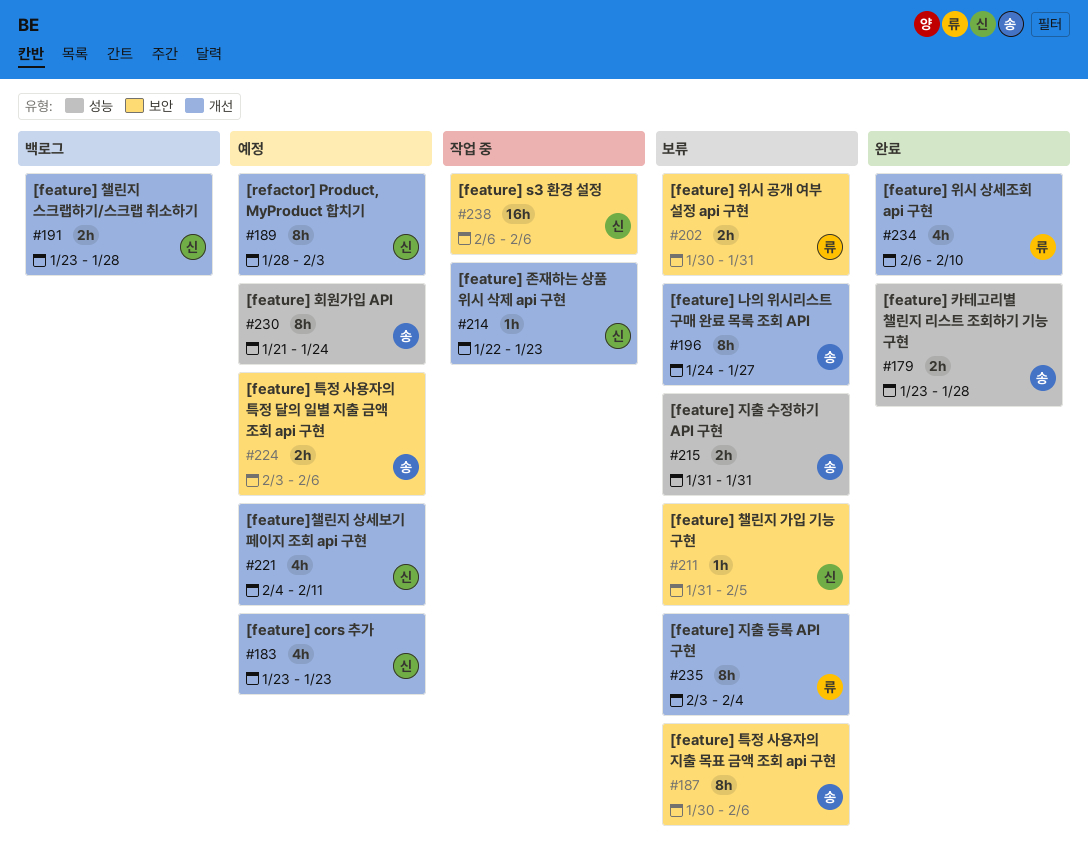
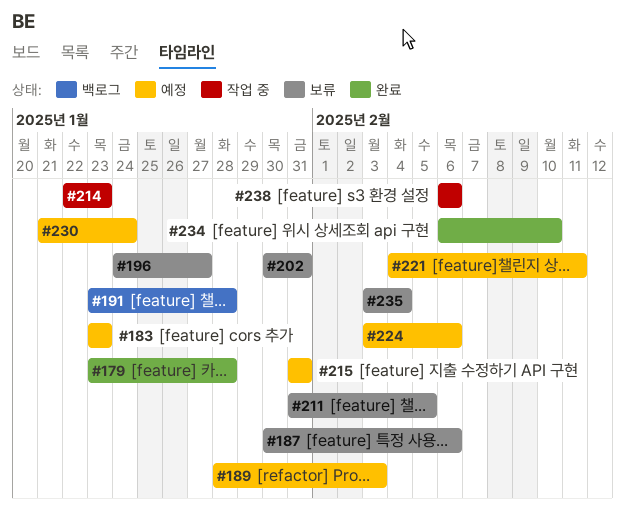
#215, status: 보류 -> 예정

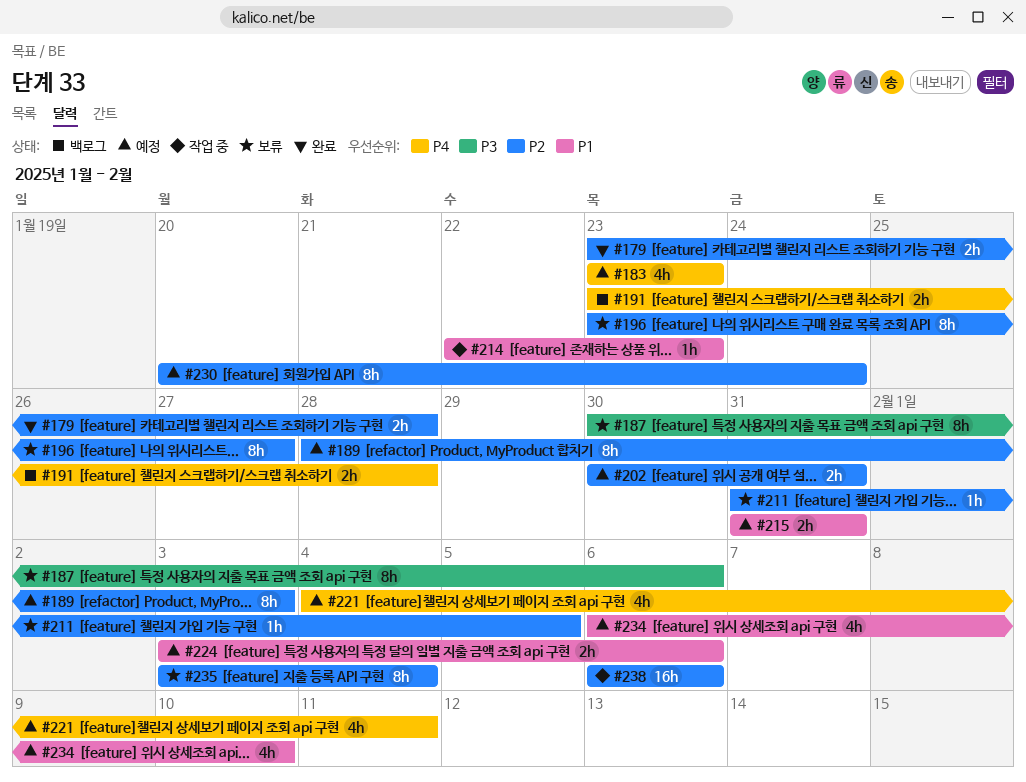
#196, start: Jan 24 -> Jan 23
#202, status: 보류 -> 예정
#230, start: Jan 21 -> Jan 20
#234, status: 완료 -> 예정

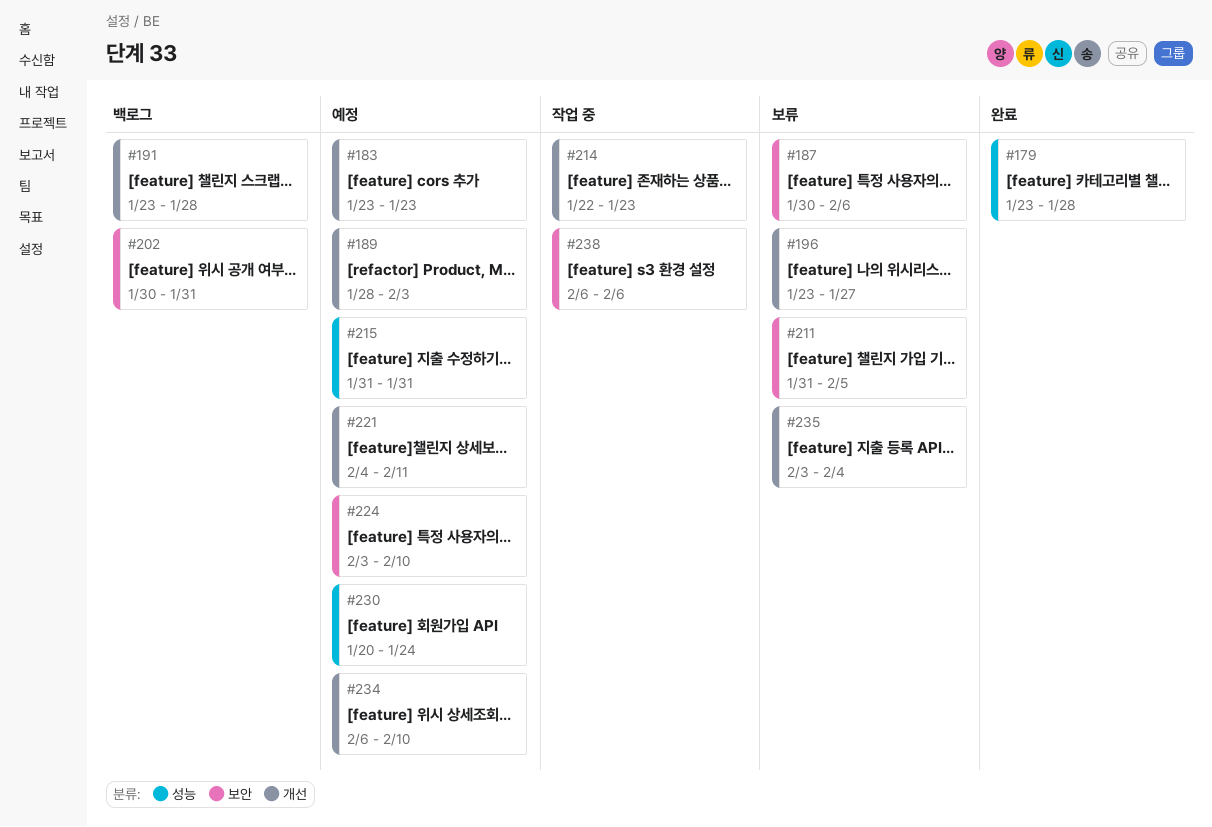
#202, status: 예정 -> 백로그
#224, due: Feb 6 -> Feb 10

